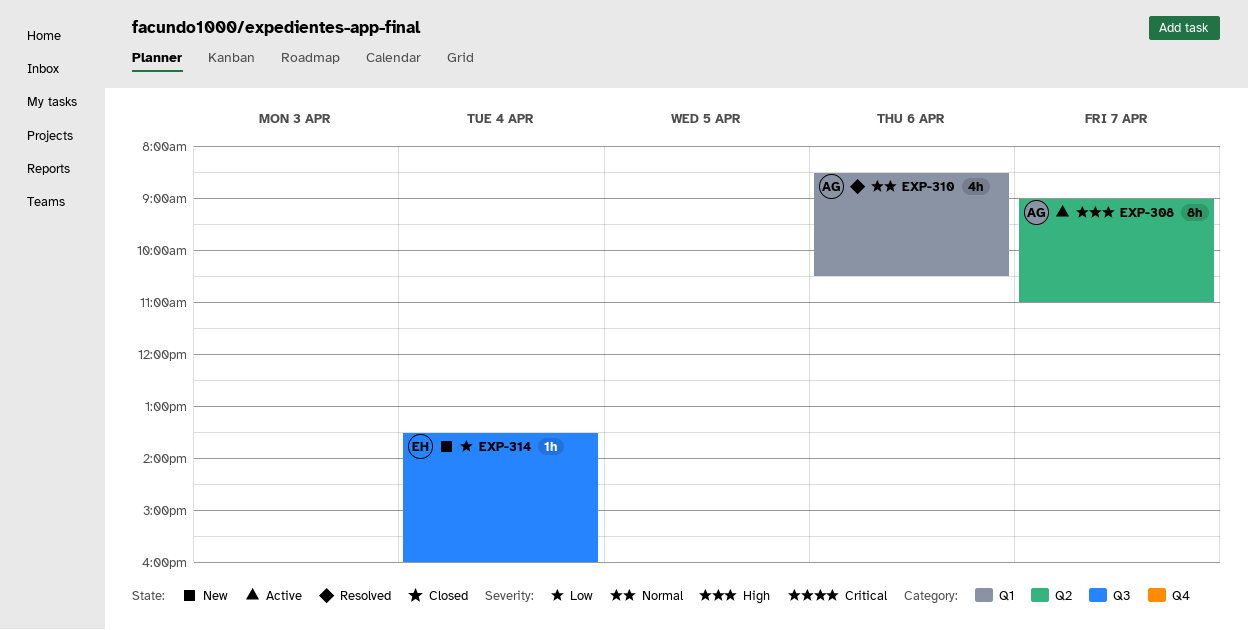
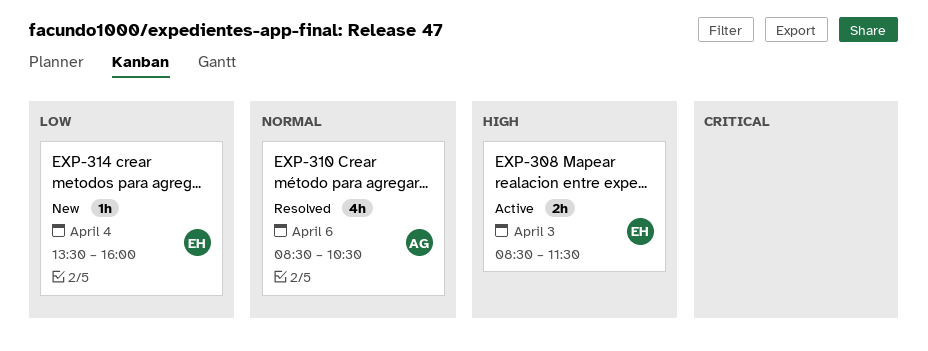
EXP-308, owner: AG -> EH
EXP-308, estimate: 8h -> 2h
EXP-308, day: Apr 7 -> Apr 3
EXP-308, begins: 09:00 -> 08:30
EXP-308, ends: 11:00 -> 11:30

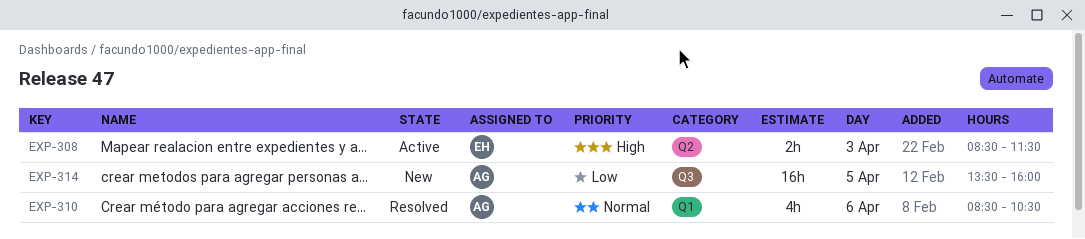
EXP-314, owner: EH -> AG
EXP-314, estimate: 1h -> 16h
EXP-314, day: Apr 4 -> Apr 5

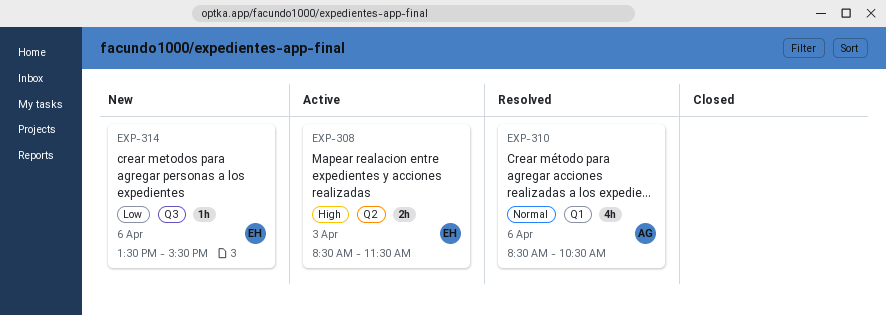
EXP-314, owner: AG -> EH
EXP-314, estimate: 16h -> 1h
EXP-314, day: Apr 5 -> Apr 6
EXP-314, ends: 16:00 -> 15:30

